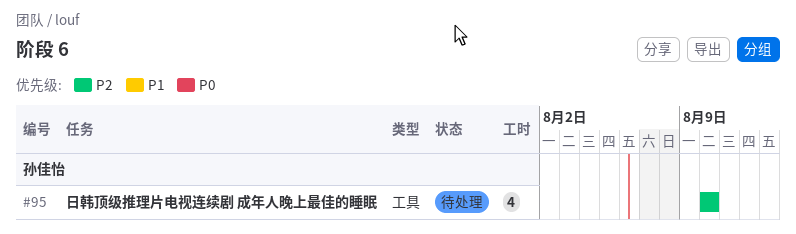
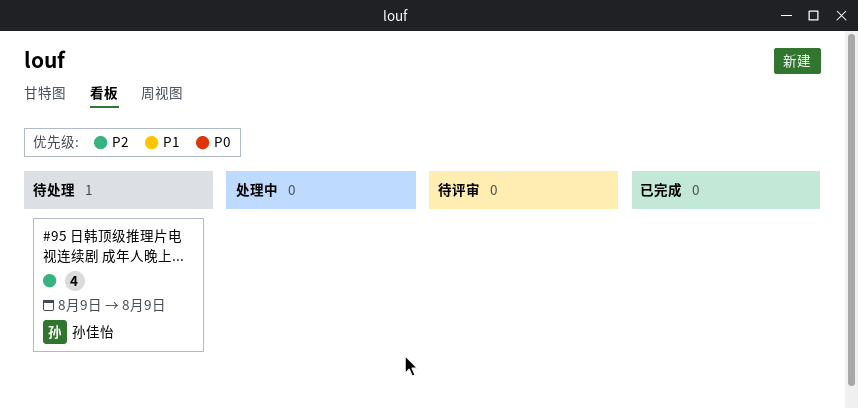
#95, start: Aug 10 -> Aug 9
#95, due: Aug 10 -> Aug 9

